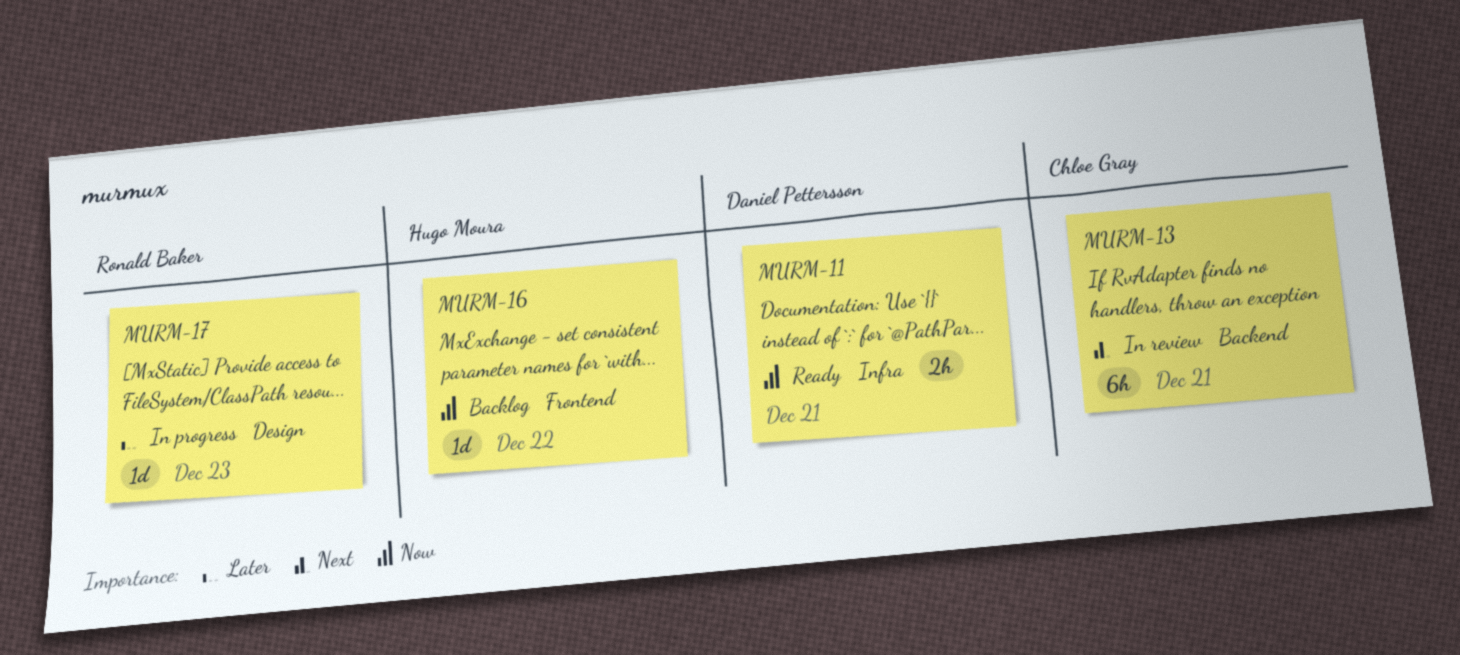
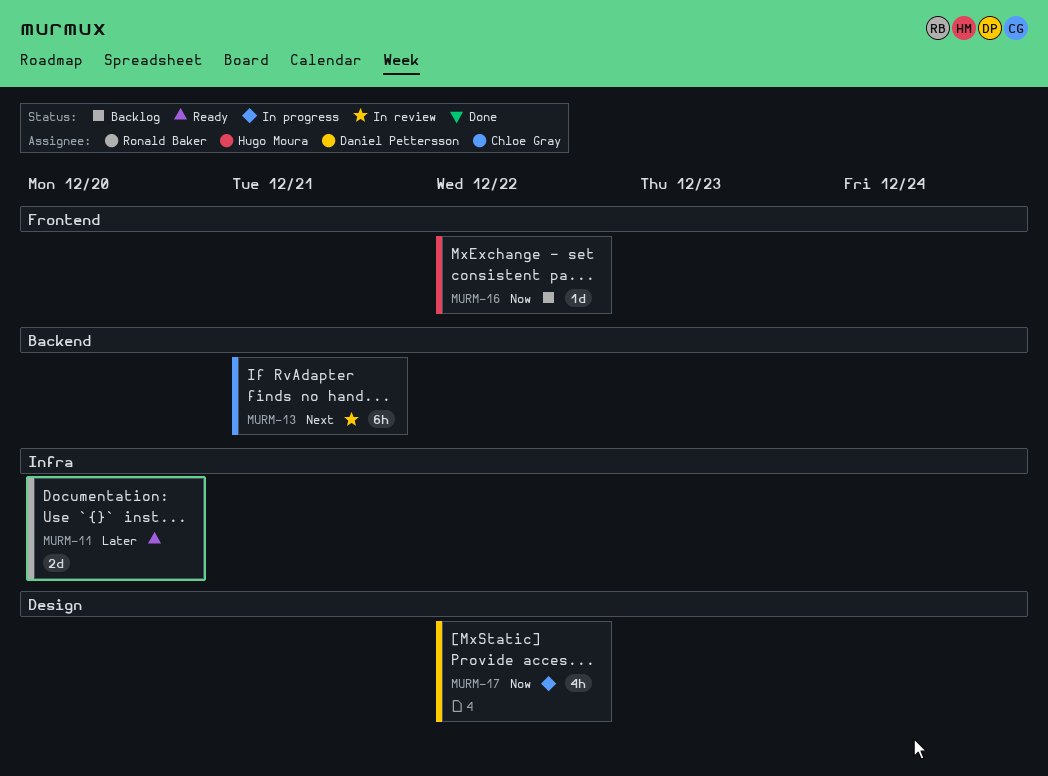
MURM-11, owner: Daniel Pettersson -> Ronald Baker
MURM-11, priority: Now -> Later
MURM-11, estimate: 2h -> 2d
MURM-11, due: Dec 21 -> Dec 20
MURM-17, owner: Ronald Baker -> Daniel Pettersson
MURM-17, priority: Later -> Now
MURM-17, estimate: 1d -> 4h
MURM-17, due: Dec 23 -> Dec 22

